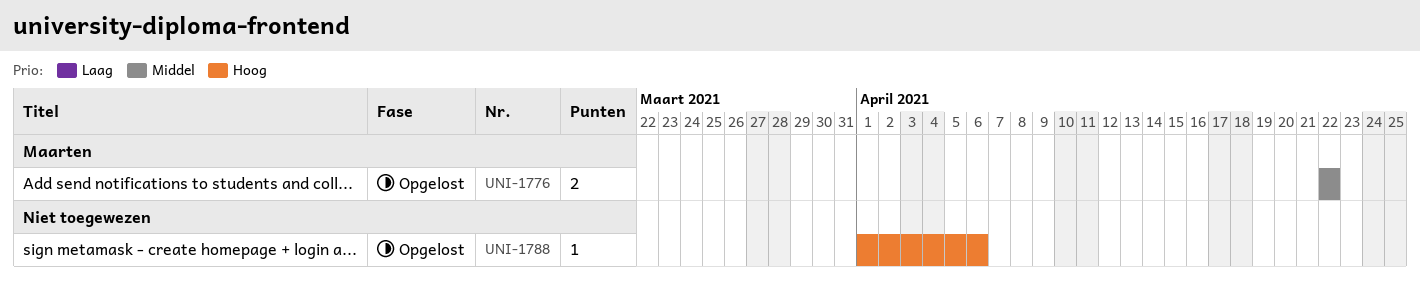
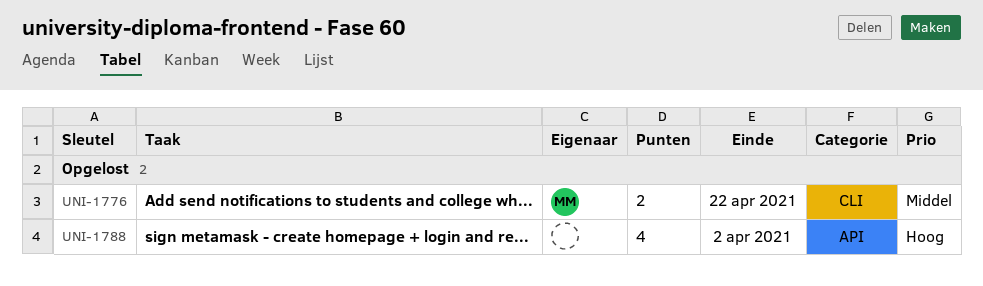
UNI-1788, estimate: 1 -> 4
UNI-1788, due: Apr 6 -> Apr 2

